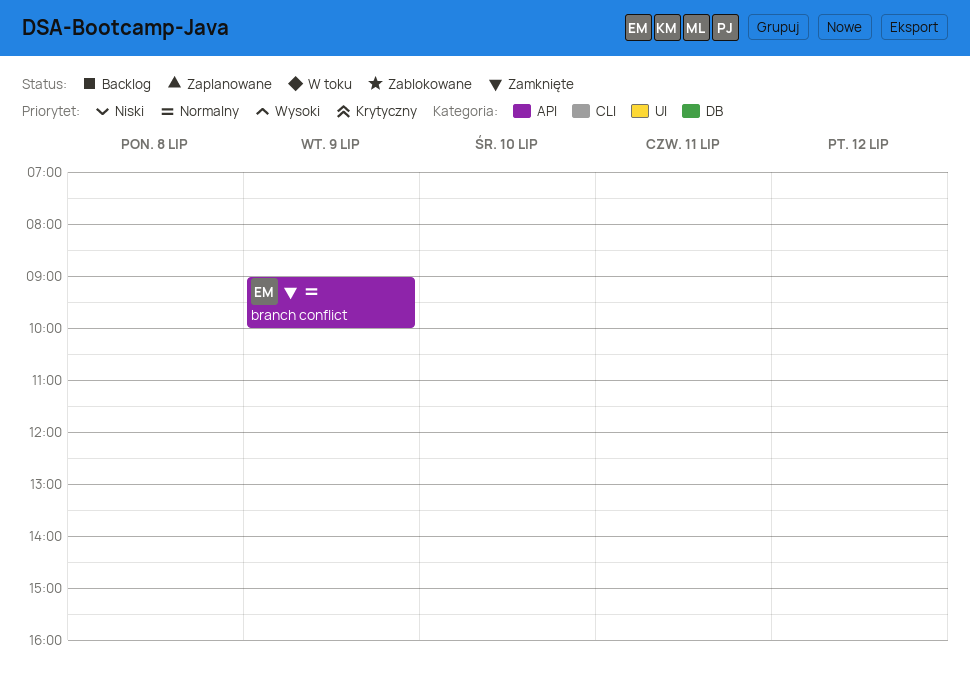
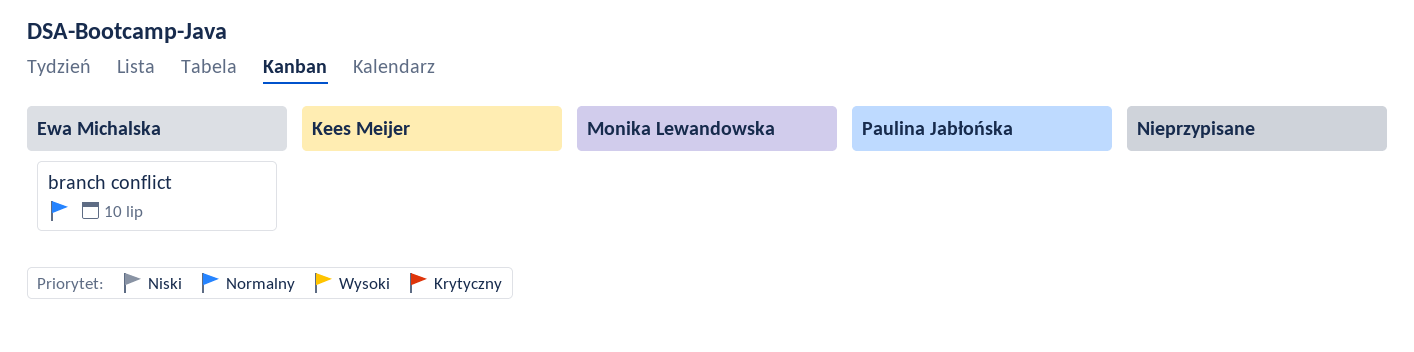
branch conflict, day: Jul 9 -> Jul 10

